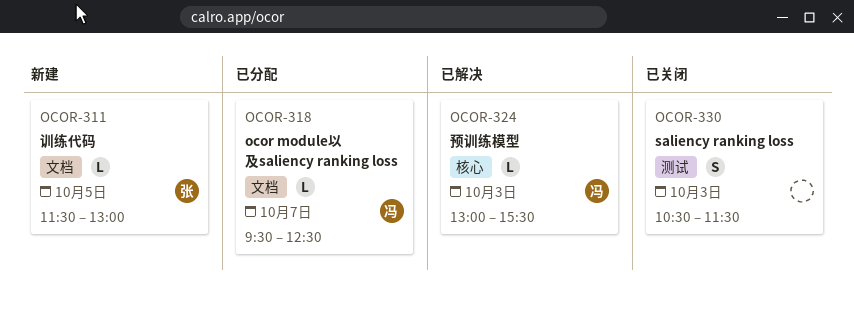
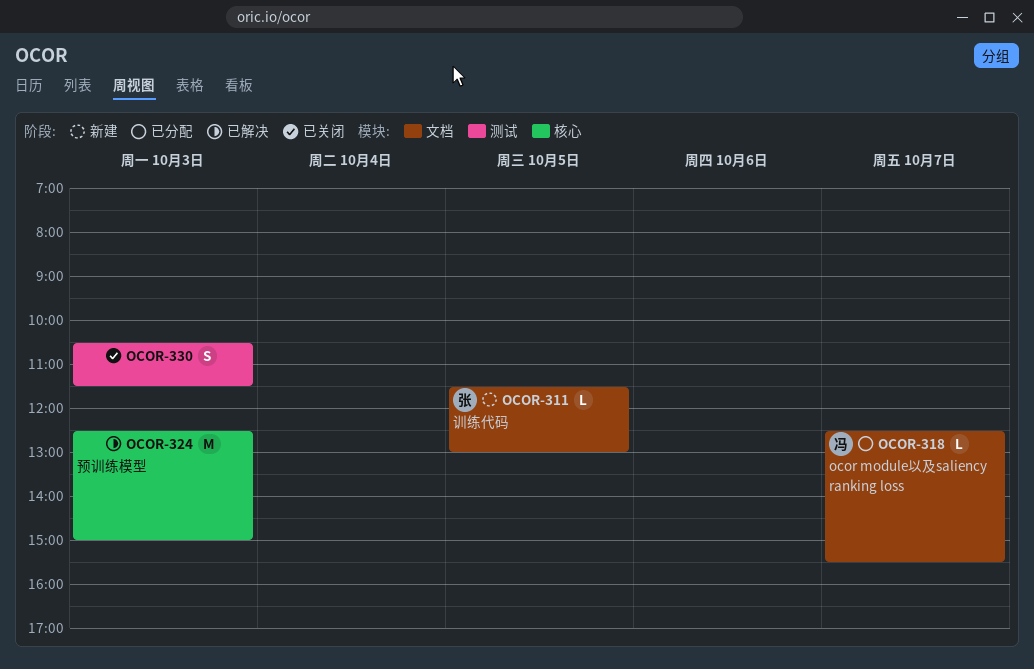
OCOR-318, begins: 09:30 -> 12:30
OCOR-318, ends: 12:30 -> 15:30
OCOR-324, owner: 冯 -> none
OCOR-324, estimate: L -> M
OCOR-324, begins: 13:00 -> 12:30
OCOR-324, ends: 15:30 -> 15:00

